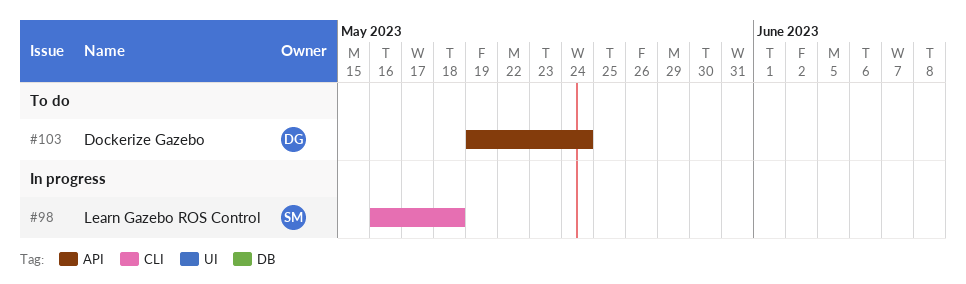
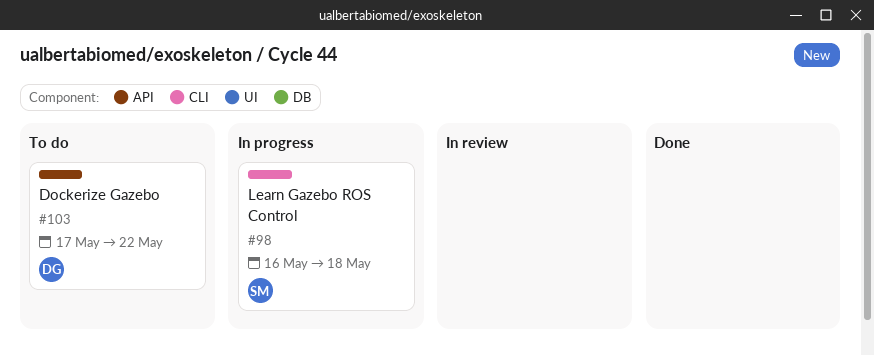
#103, start: May 19 -> May 17
#103, due: May 24 -> May 22

